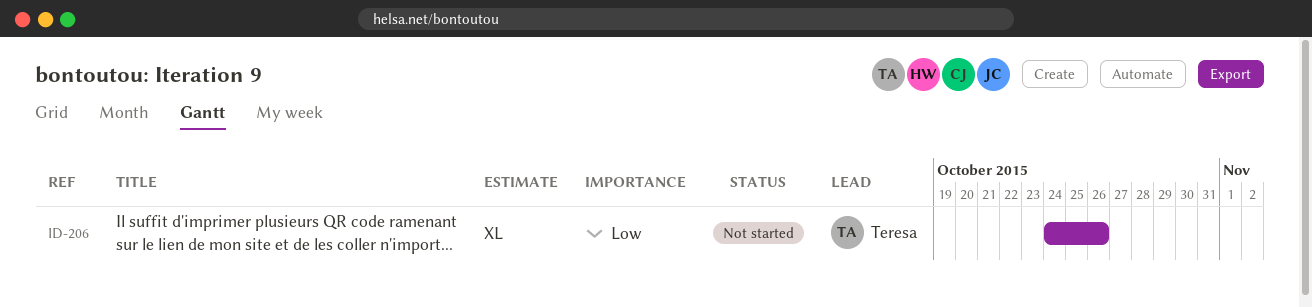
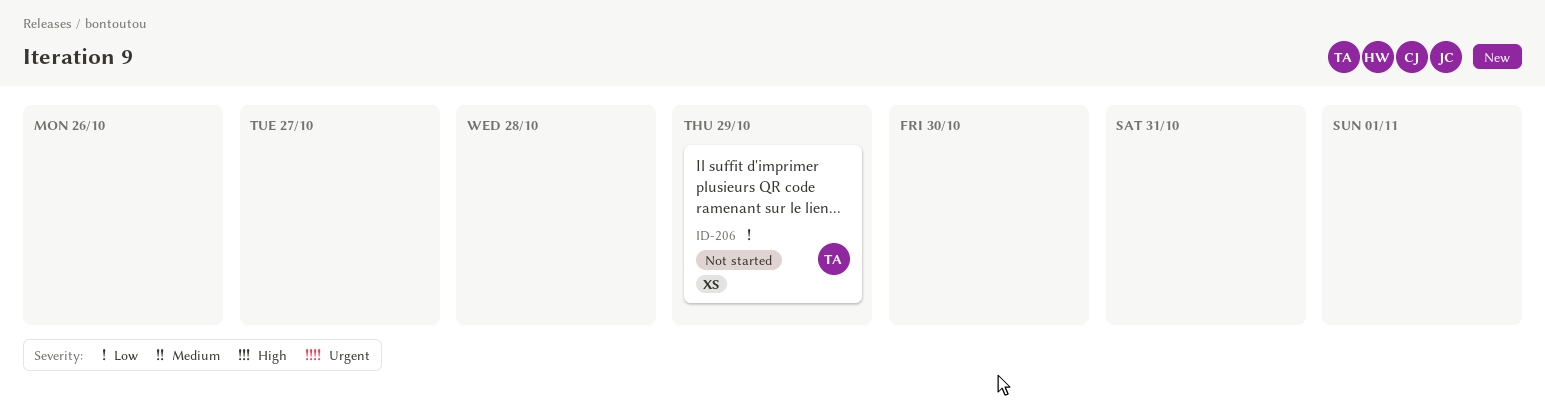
ID-206, estimate: XL -> XS
ID-206, due: Oct 26 -> Oct 29

